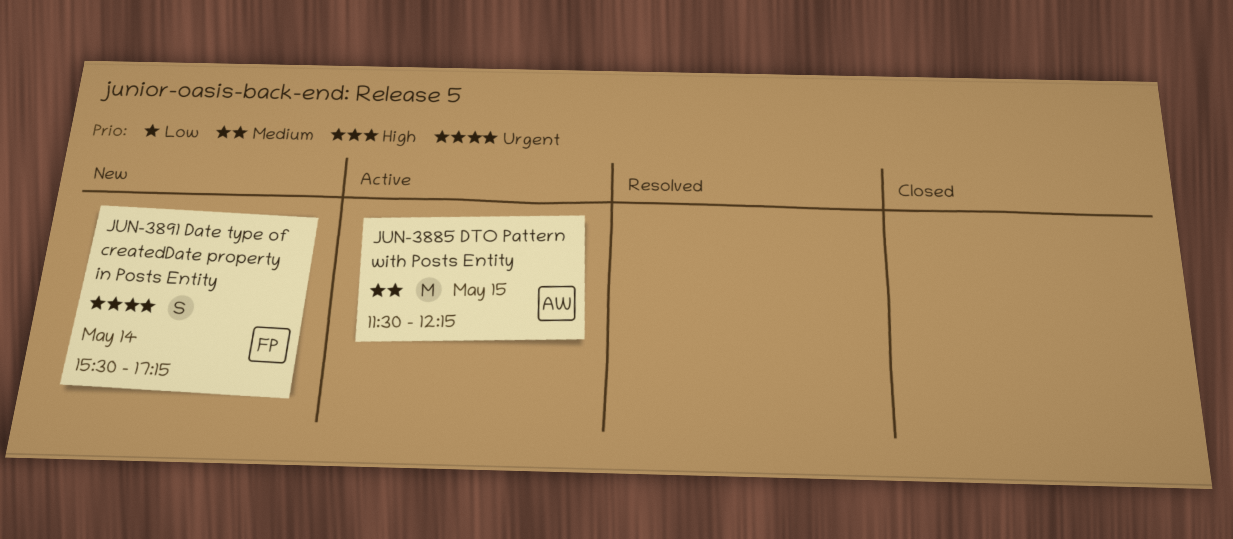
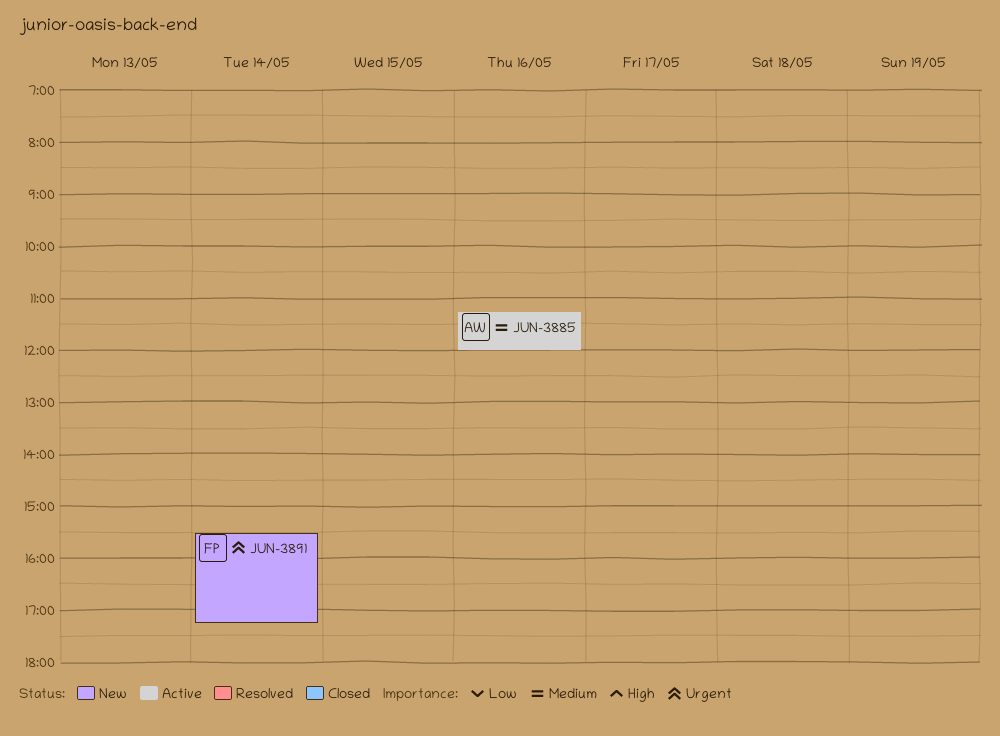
JUN-3885, day: May 15 -> May 16
JUN-3885, begins: 11:30 -> 11:15
JUN-3885, ends: 12:15 -> 12:00

